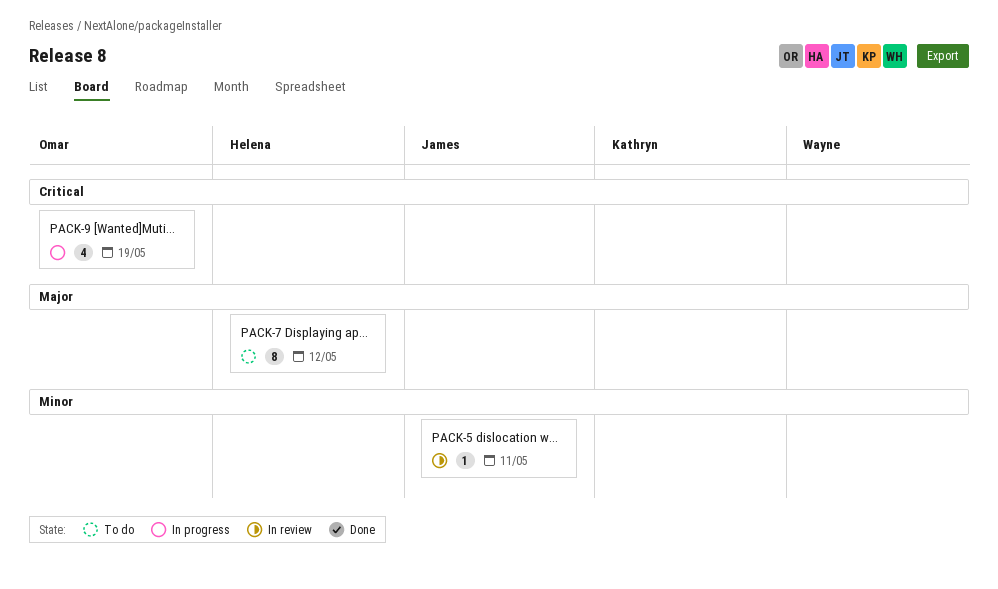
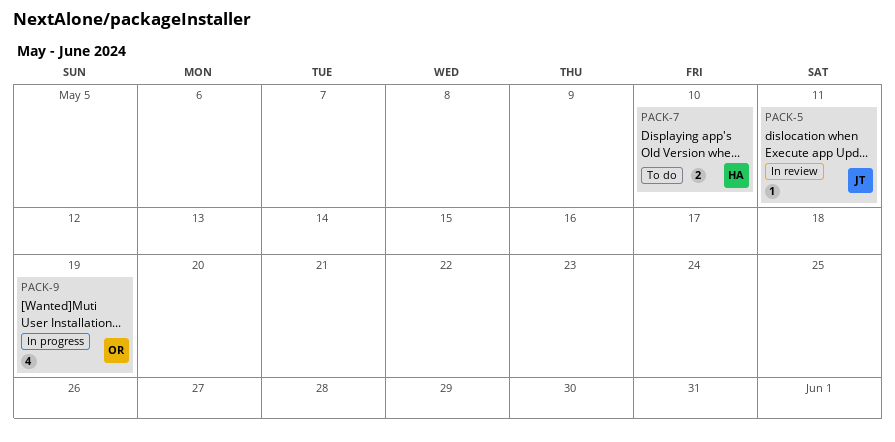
PACK-7, estimate: 8 -> 2
PACK-7, due: May 12 -> May 10

